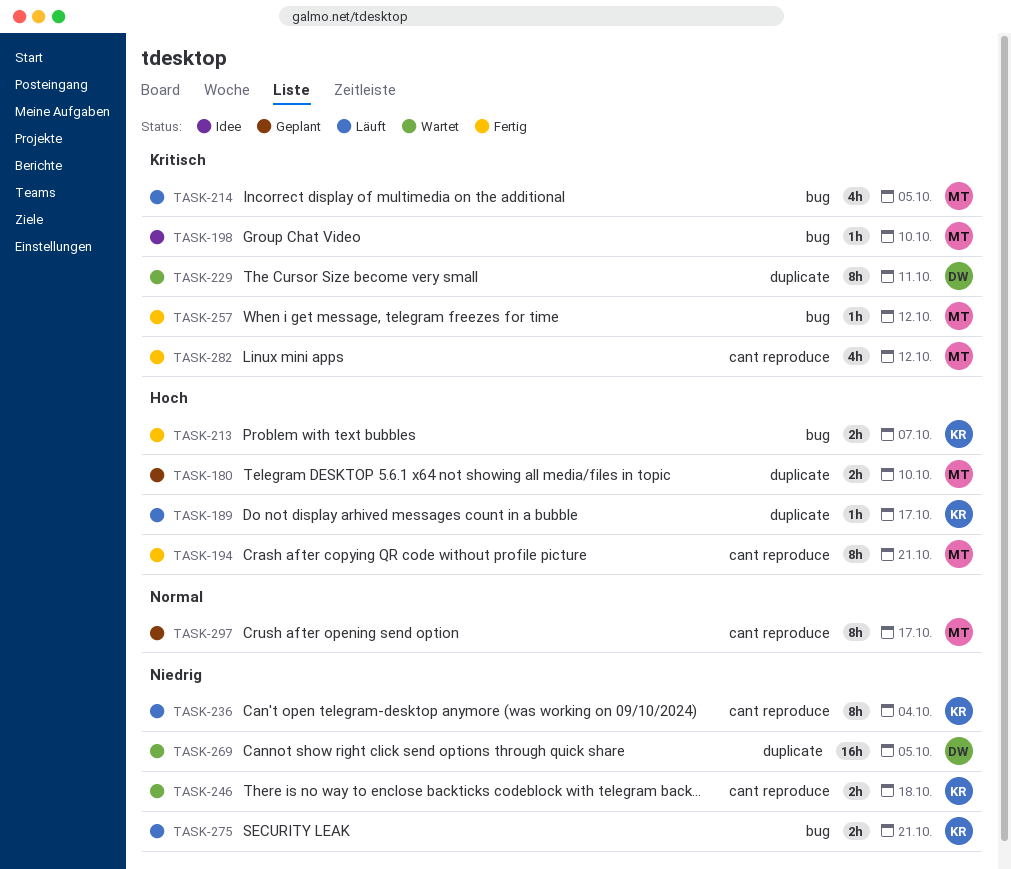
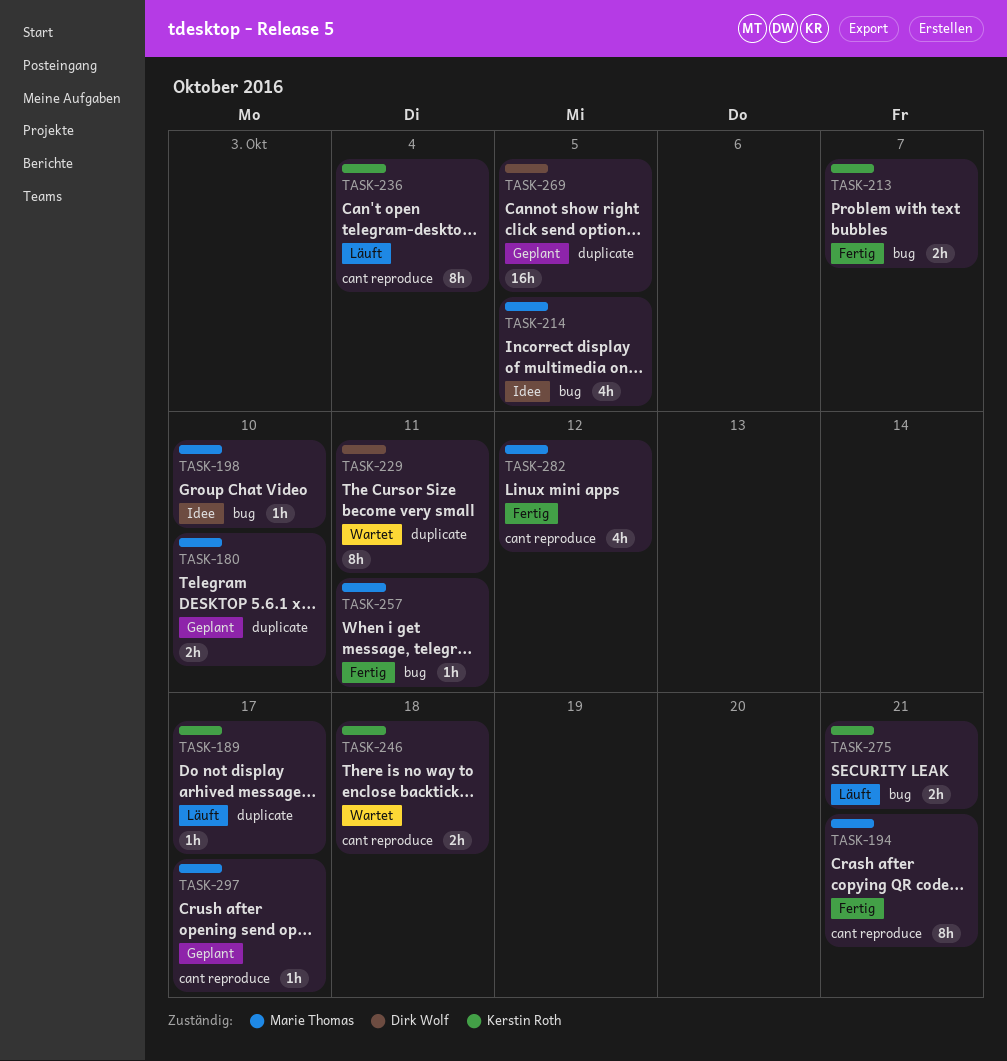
TASK-214, status: Läuft -> Idee
TASK-257, due: Oct 12 -> Oct 11
TASK-269, status: Wartet -> Geplant
TASK-297, estimate: 8h -> 1h

